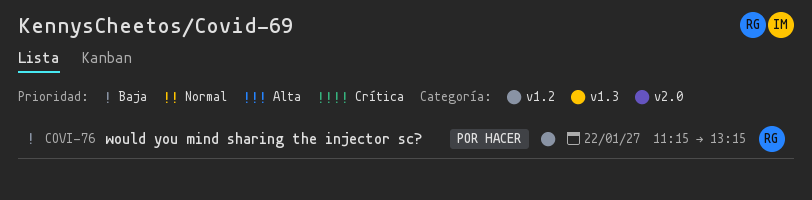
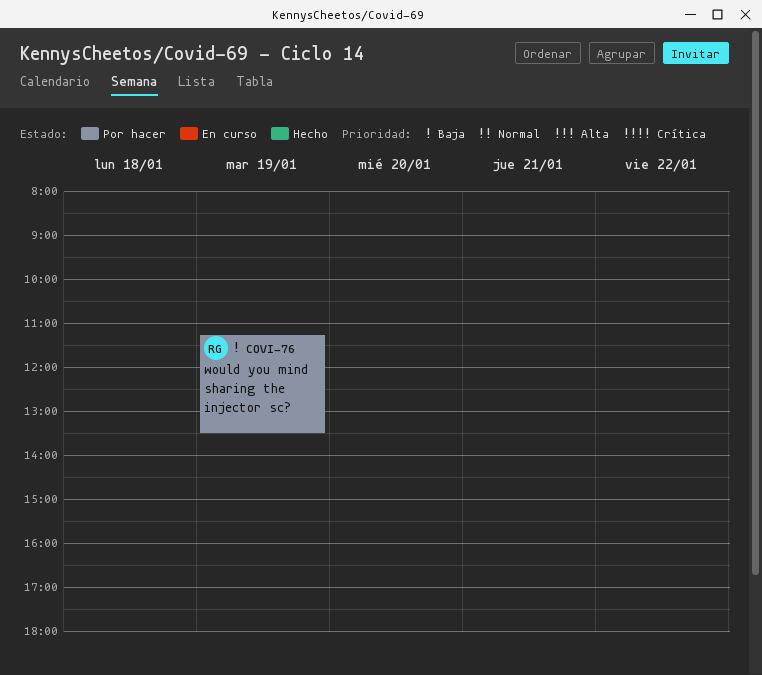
COVI-76, day: Jan 22 -> Jan 19
COVI-76, ends: 13:15 -> 13:30

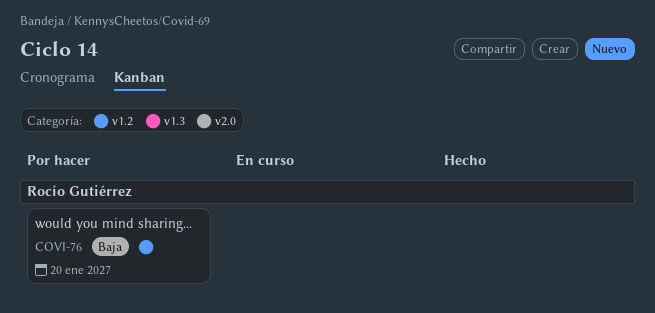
COVI-76, day: Jan 19 -> Jan 20

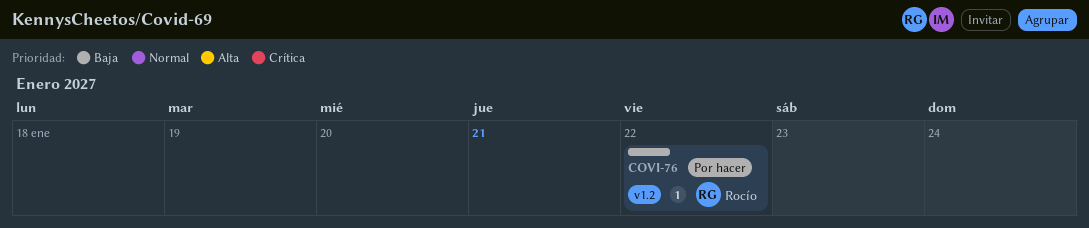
COVI-76, day: Jan 20 -> Jan 22

